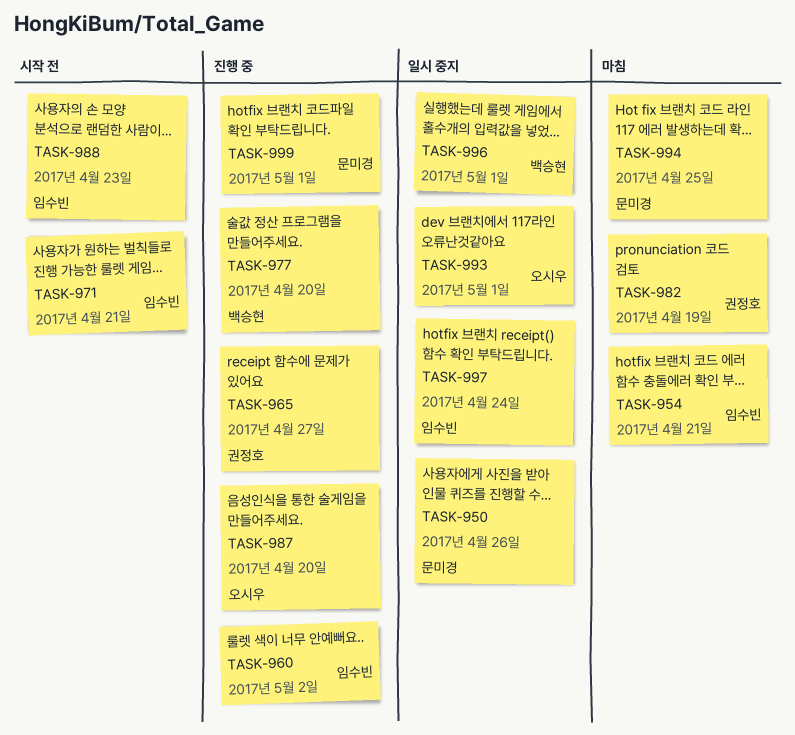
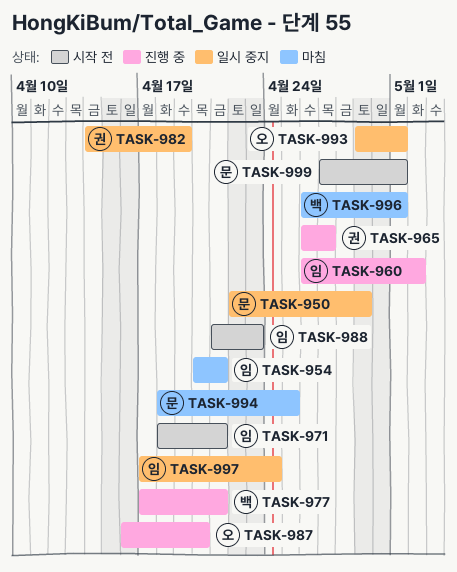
TASK-950, due: Apr 26 -> Apr 29
TASK-977, due: Apr 20 -> Apr 21
TASK-982, status: 마침 -> 일시 중지
TASK-996, status: 일시 중지 -> 마침
TASK-999, status: 진행 중 -> 시작 전

